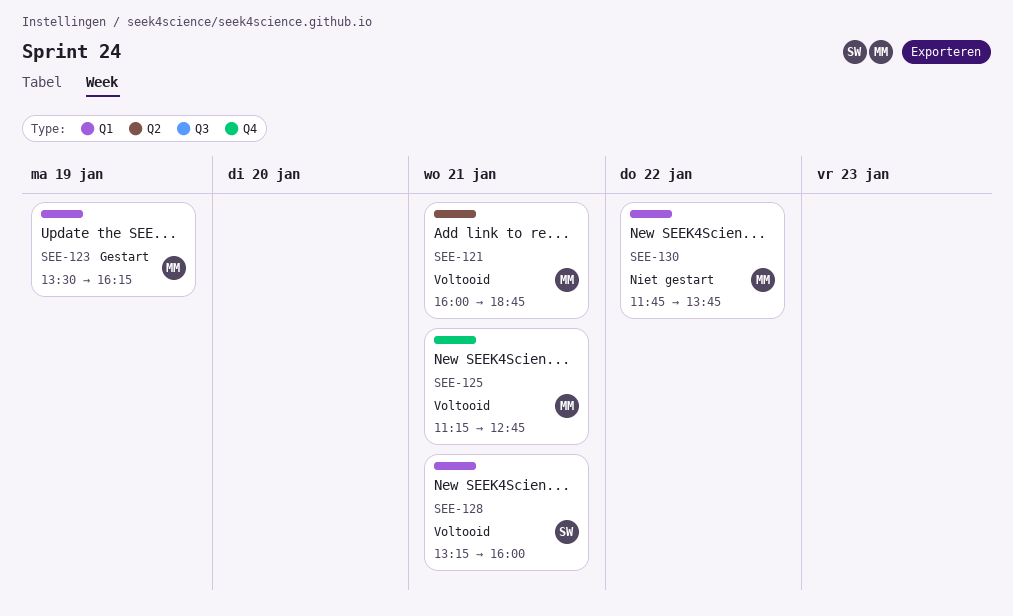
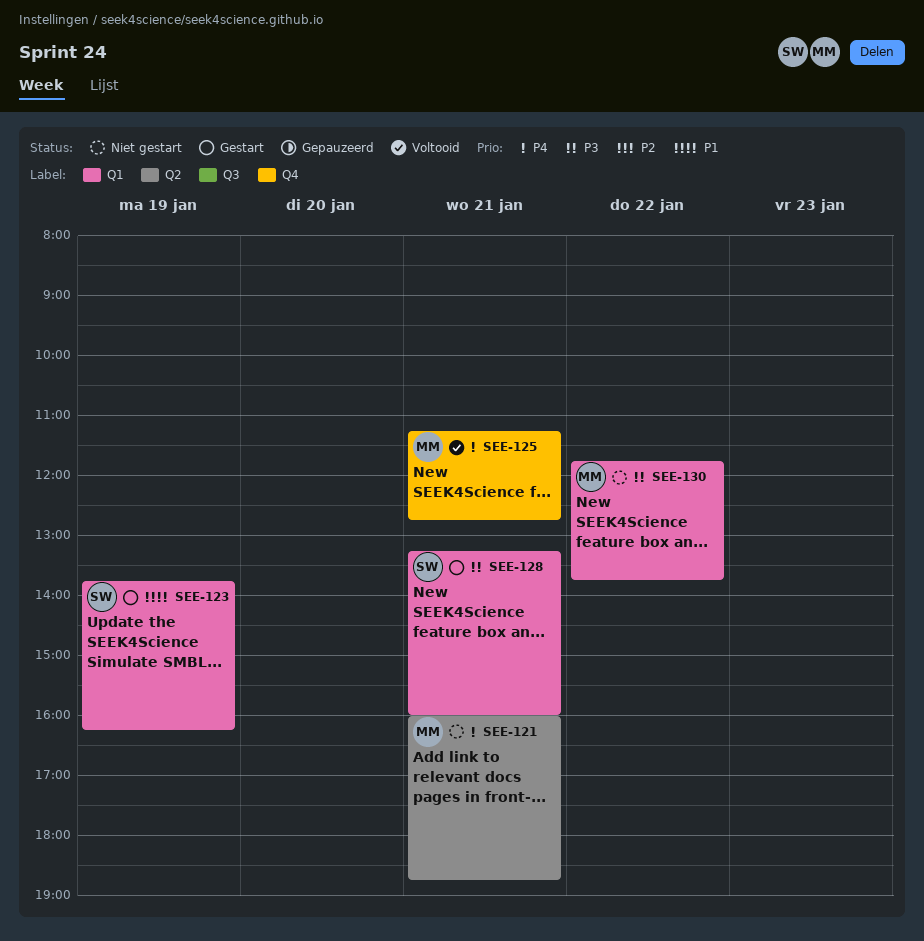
SEE-121, status: Voltooid -> Niet gestart
SEE-123, owner: MM -> SW
SEE-123, begins: 13:30 -> 13:45
SEE-128, status: Voltooid -> Gestart

